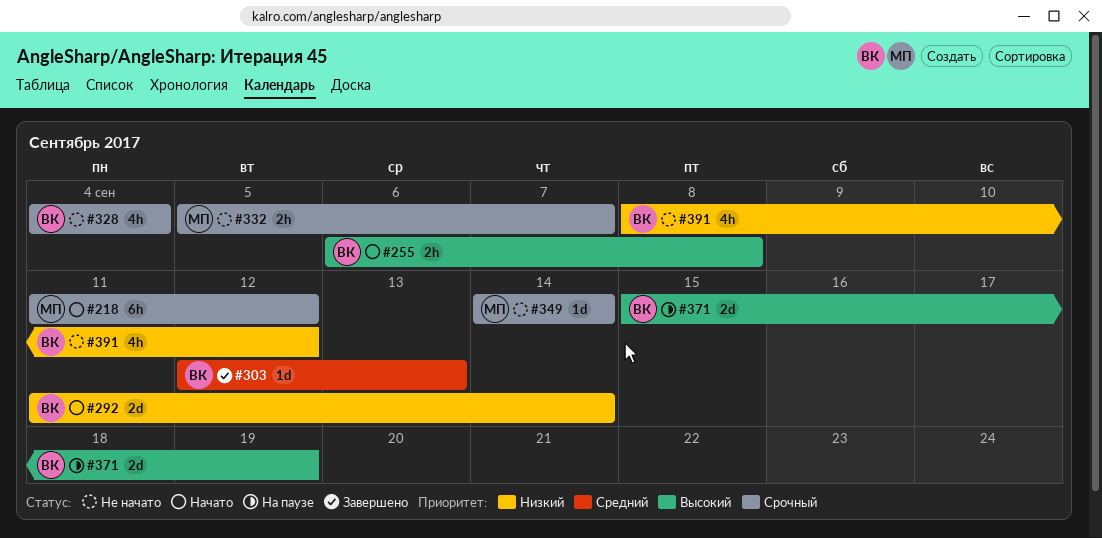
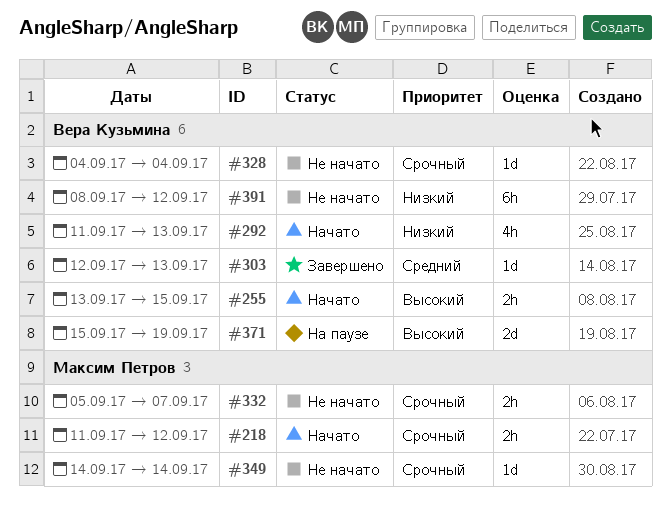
#218, estimate: 6h -> 2h
#255, start: Sep 6 -> Sep 13
#255, due: Sep 8 -> Sep 15
#292, estimate: 2d -> 4h
#292, due: Sep 14 -> Sep 13
#328, estimate: 4h -> 1d
#391, estimate: 4h -> 6h

